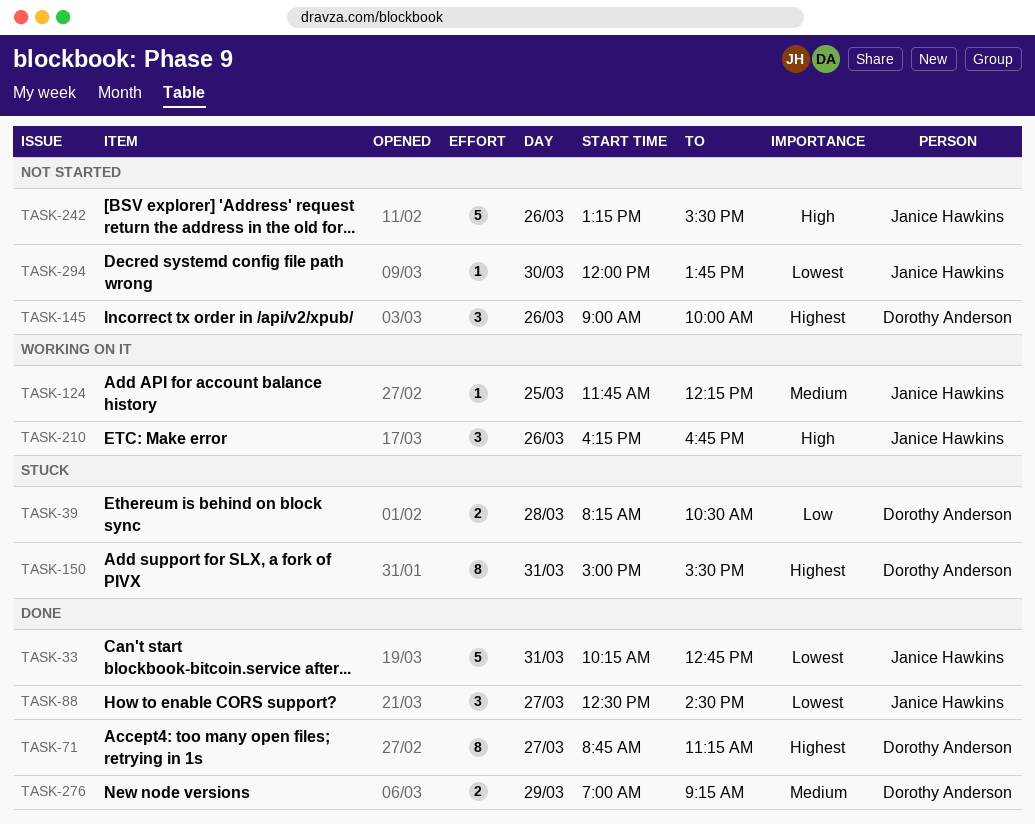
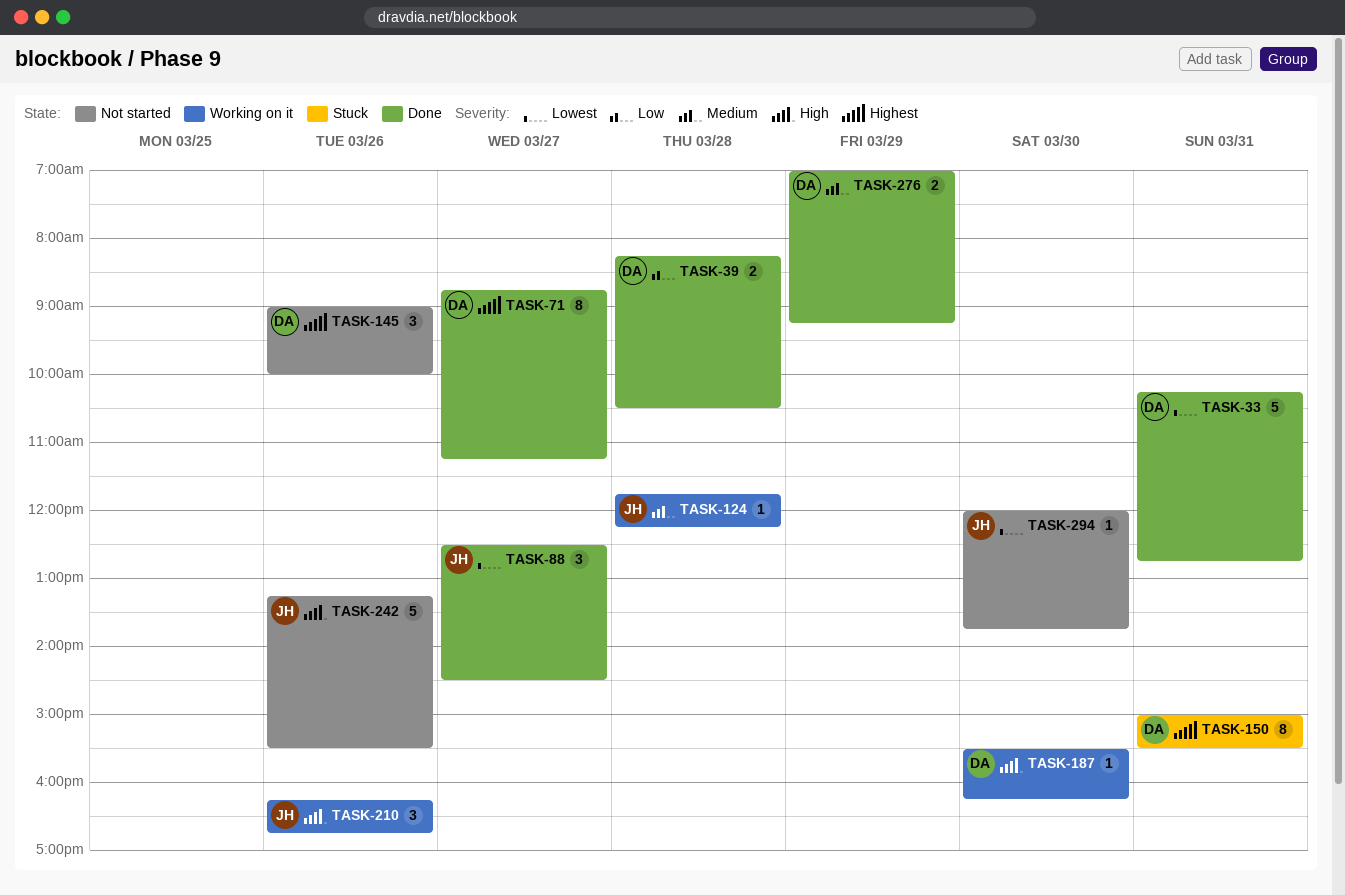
TASK-33, owner: Janice Hawkins -> Dorothy Anderson
TASK-39, status: Stuck -> Done
TASK-124, day: Mar 25 -> Mar 28
TASK-187: none -> present

